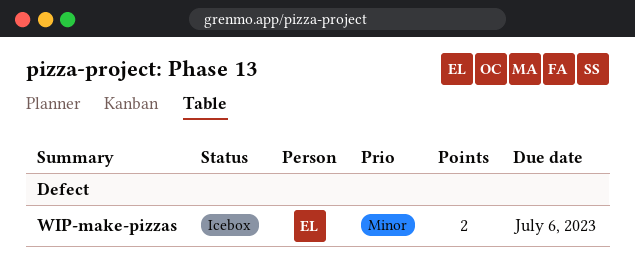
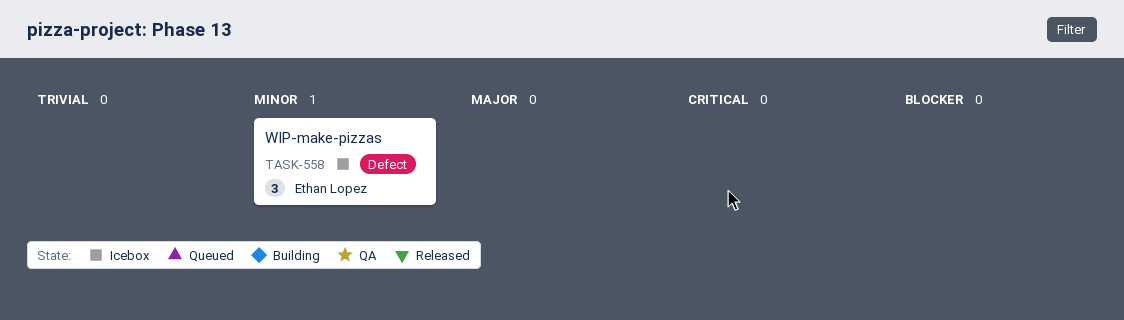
WIP-make-pizzas, estimate: 2 -> 3

